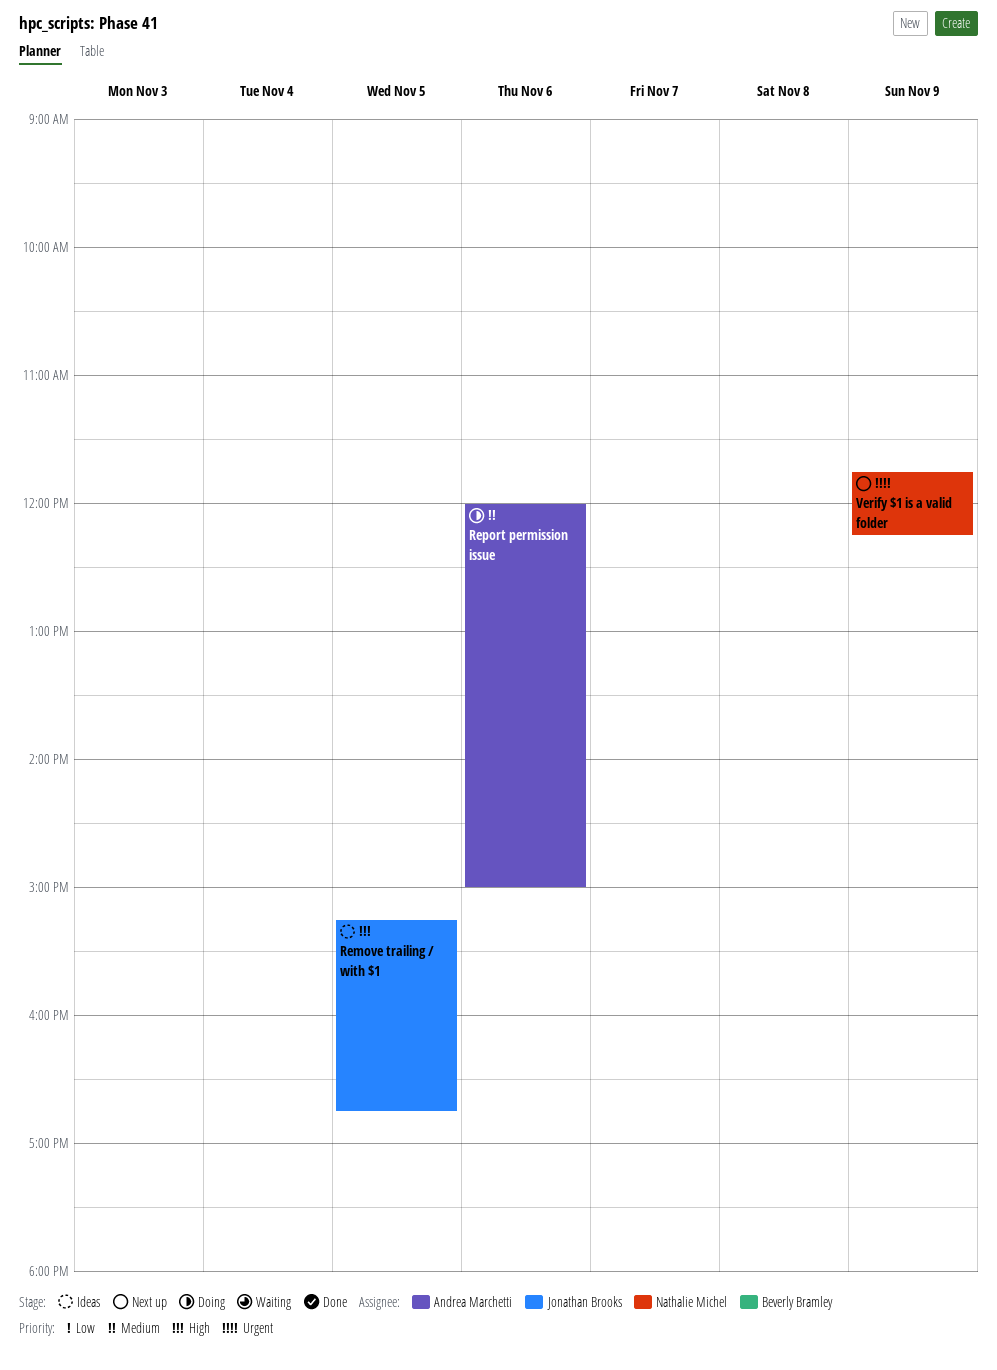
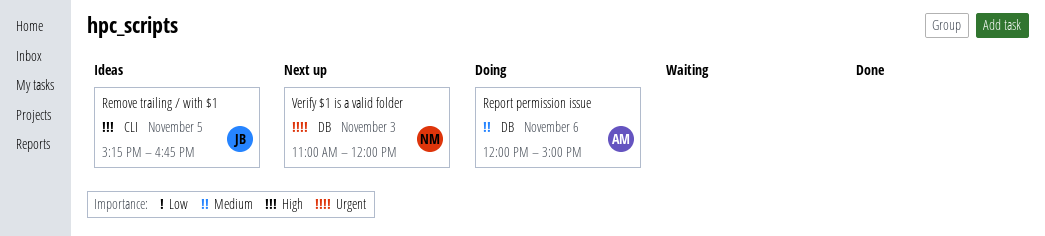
Verify $1 is a valid folder, day: Nov 9 -> Nov 3
Verify $1 is a valid folder, begins: 11:45 -> 11:00
Verify $1 is a valid folder, ends: 12:15 -> 12:00

